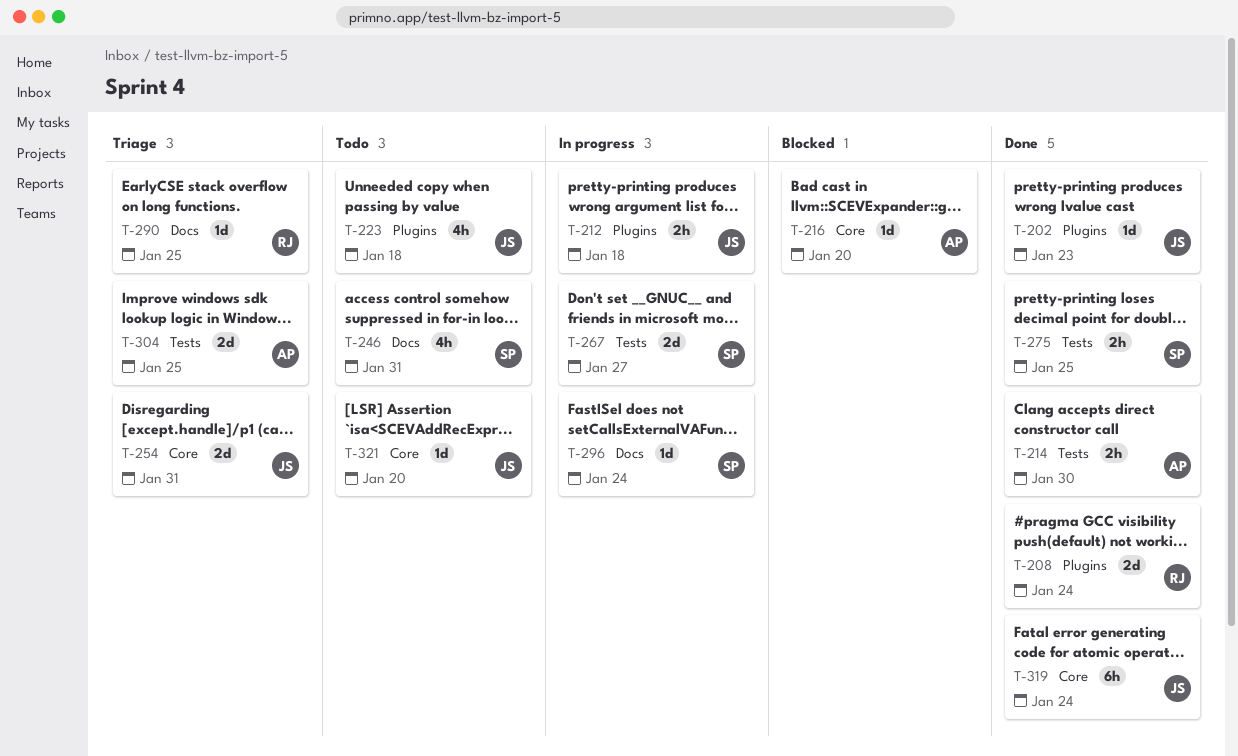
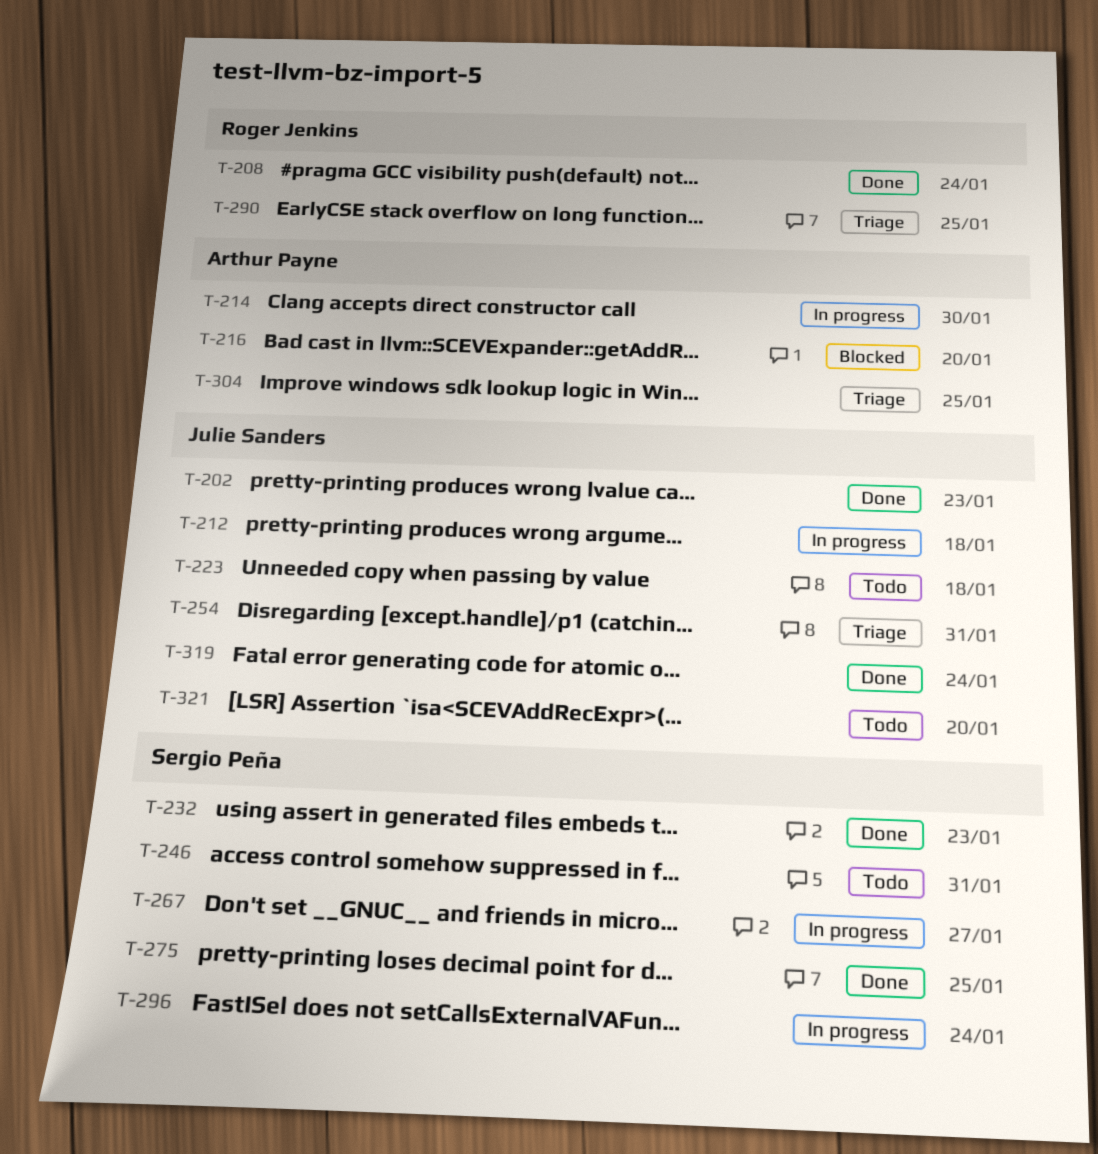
T-214, status: Done -> In progress
T-232: none -> present

